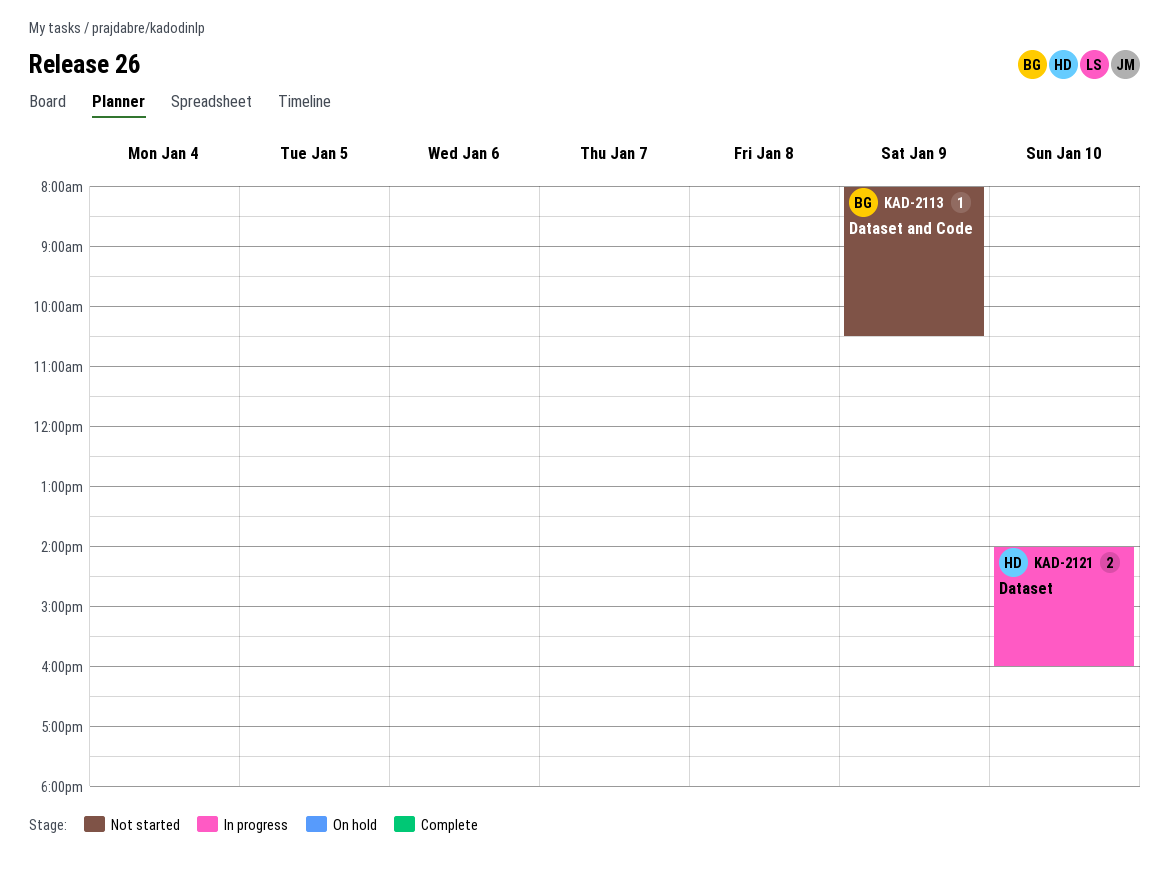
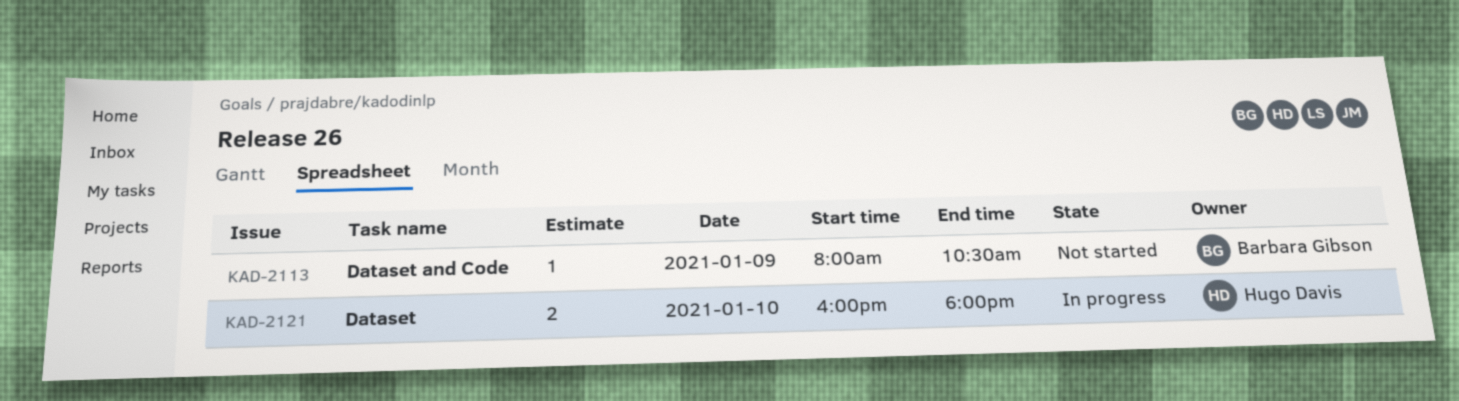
KAD-2121, begins: 14:00 -> 16:00
KAD-2121, ends: 16:00 -> 18:00

